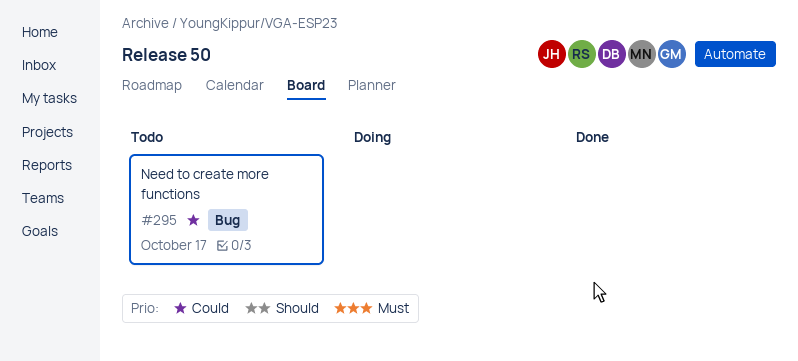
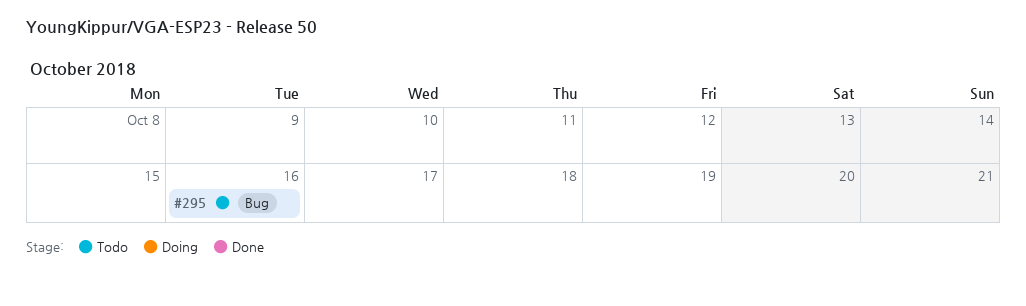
#295, due: Oct 17 -> Oct 16

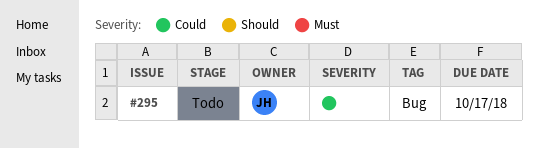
#295, due: Oct 16 -> Oct 17

